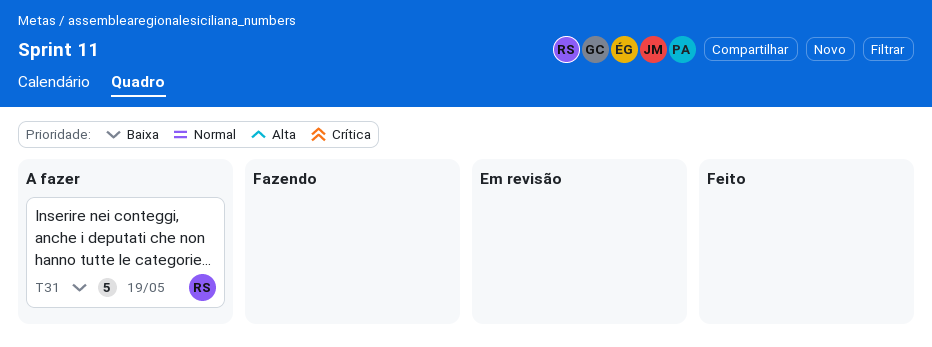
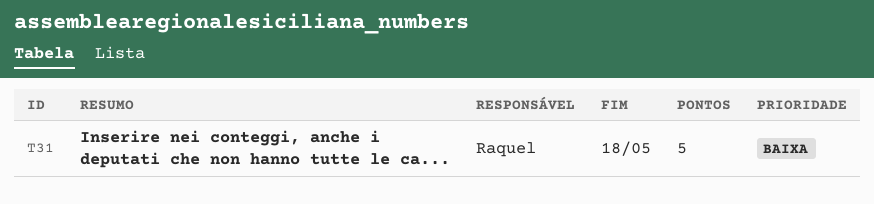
T31, due: May 19 -> May 18

